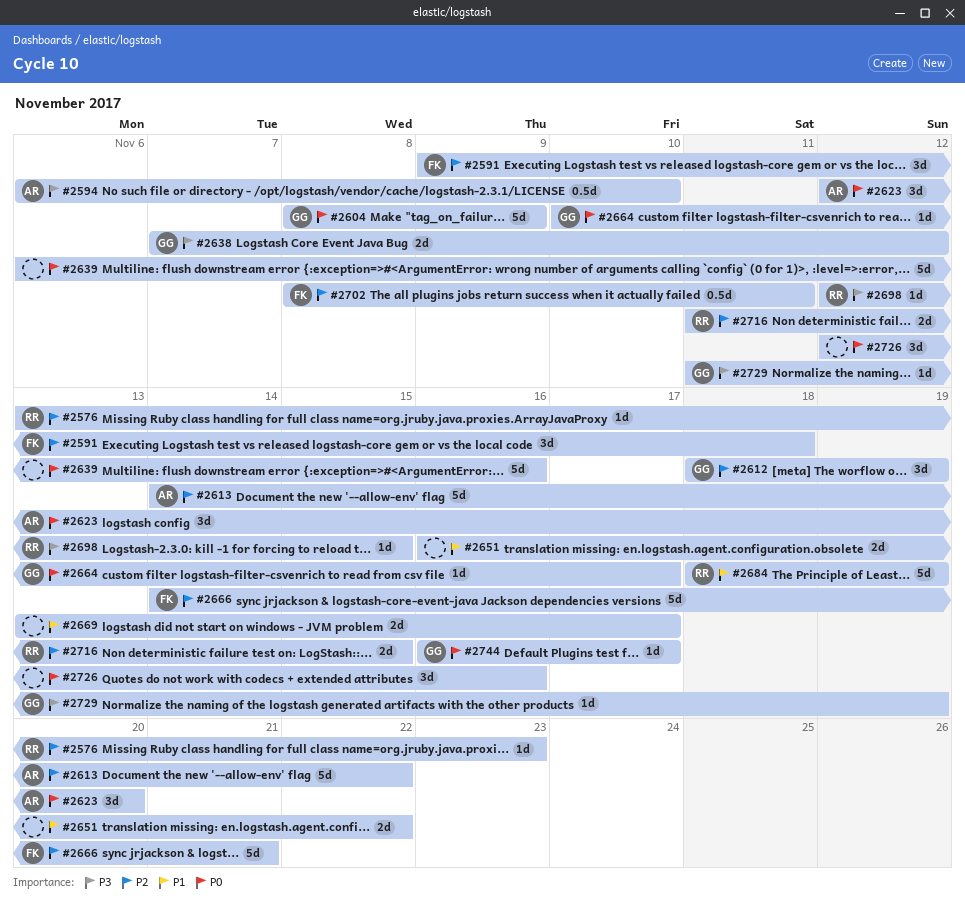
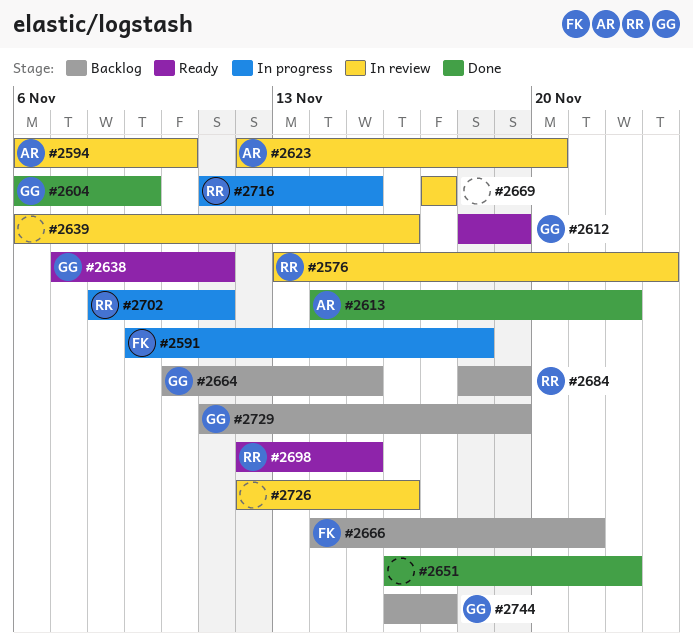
#2604, start: Nov 8 -> Nov 6
#2638, due: Nov 12 -> Nov 11
#2664, due: Nov 17 -> Nov 15
#2669, start: Nov 13 -> Nov 17
#2702, owner: FK -> RR

